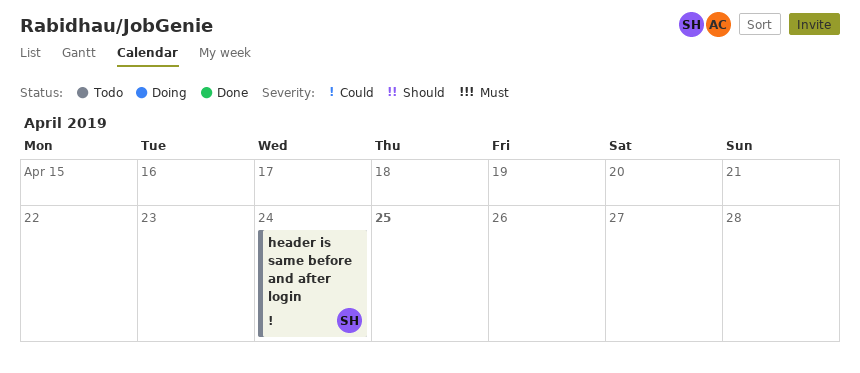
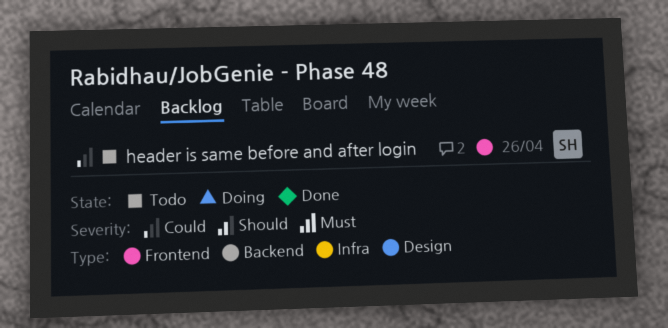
header is same before and after login, due: Apr 24 -> Apr 26

